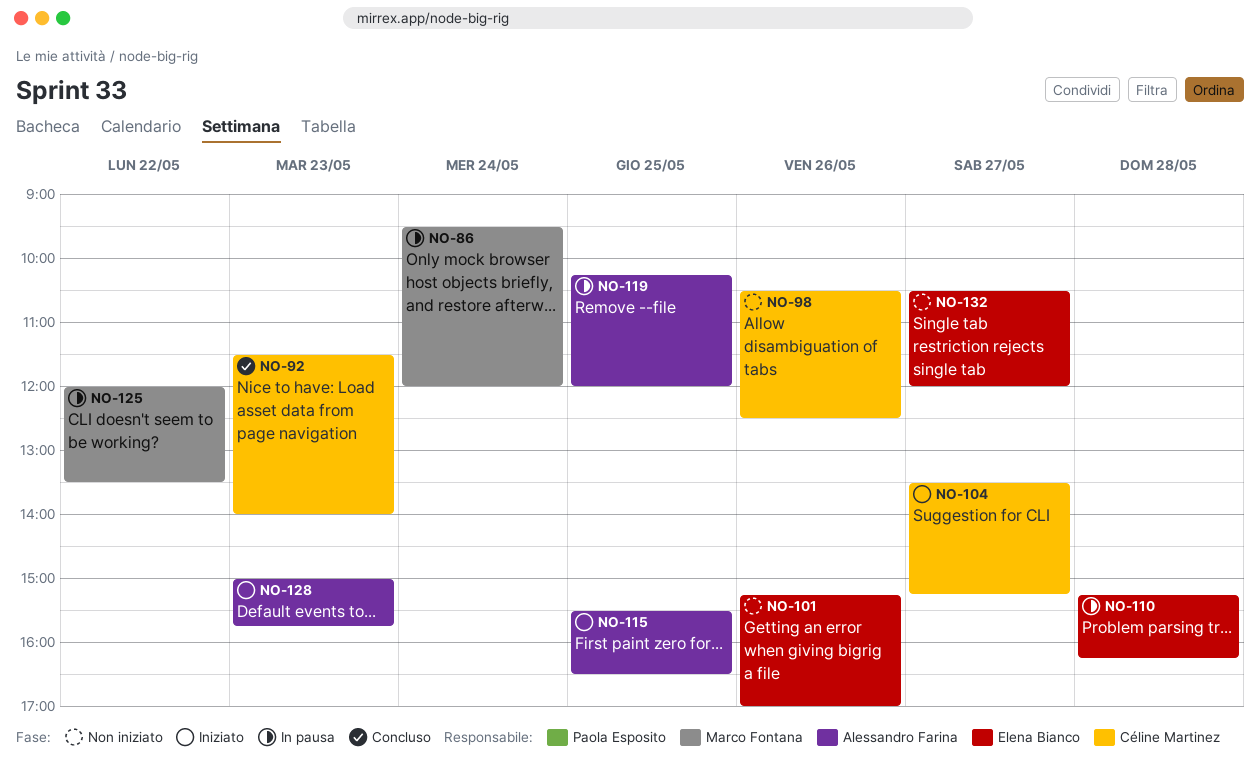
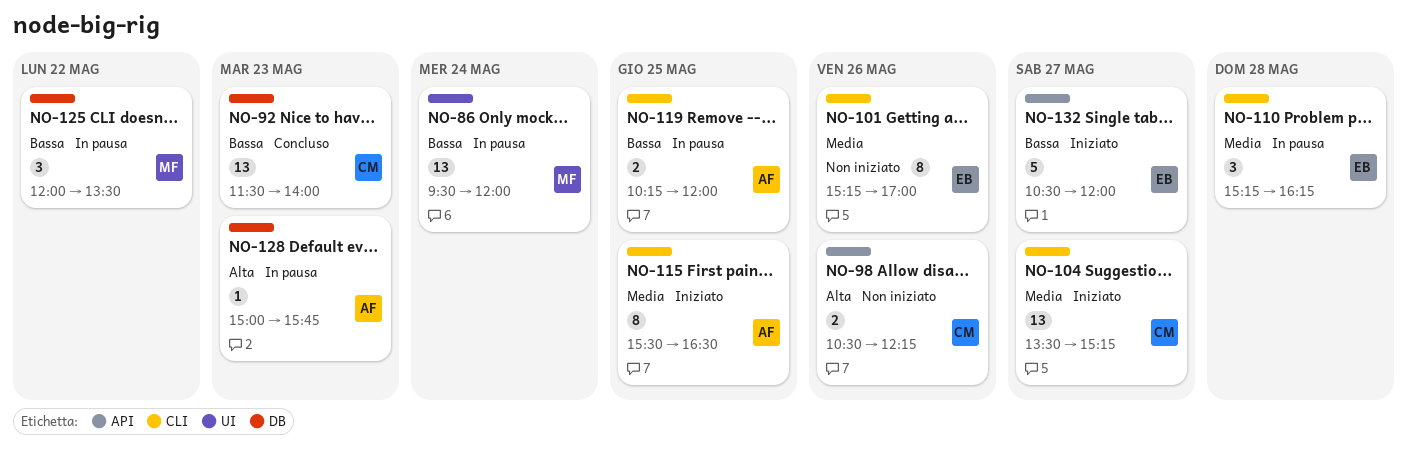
NO-98, ends: 12:30 -> 12:15
NO-128, status: Iniziato -> In pausa
NO-132, status: Non iniziato -> Iniziato

